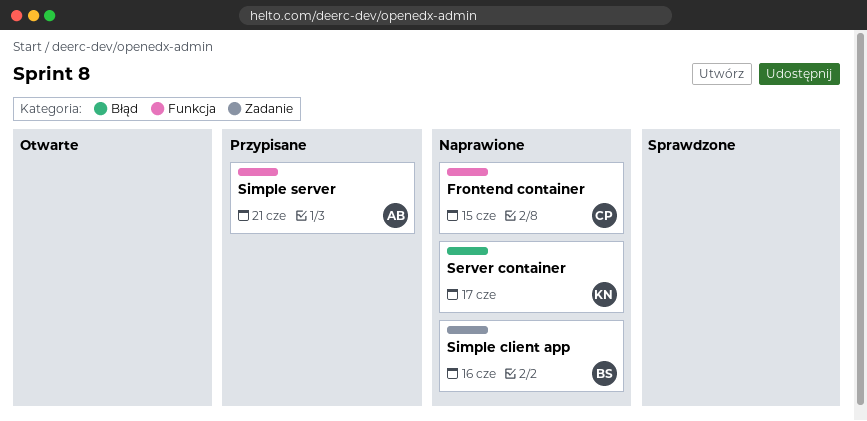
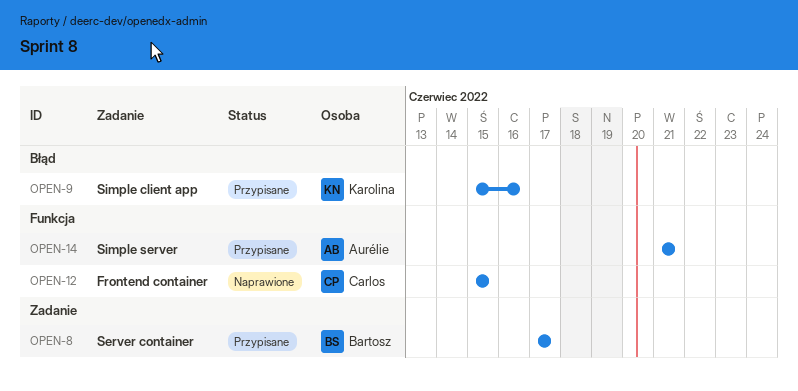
Server container, status: Naprawione -> Przypisane
Server container, owner: Karolina -> Bartosz
Server container, label: Błąd -> Zadanie
Simple client app, status: Naprawione -> Przypisane
Simple client app, owner: Bartosz -> Karolina
Simple client app, label: Zadanie -> Błąd

